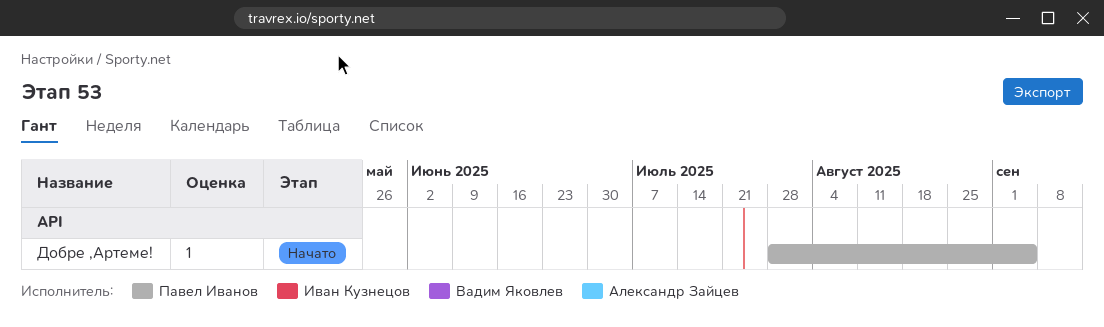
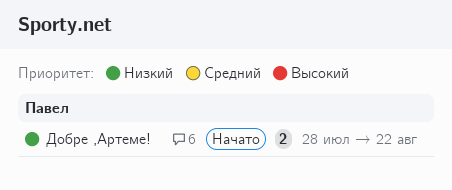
Добре ,Артеме!, estimate: 1 -> 2
Добре ,Артеме!, due: Sep 5 -> Aug 22

